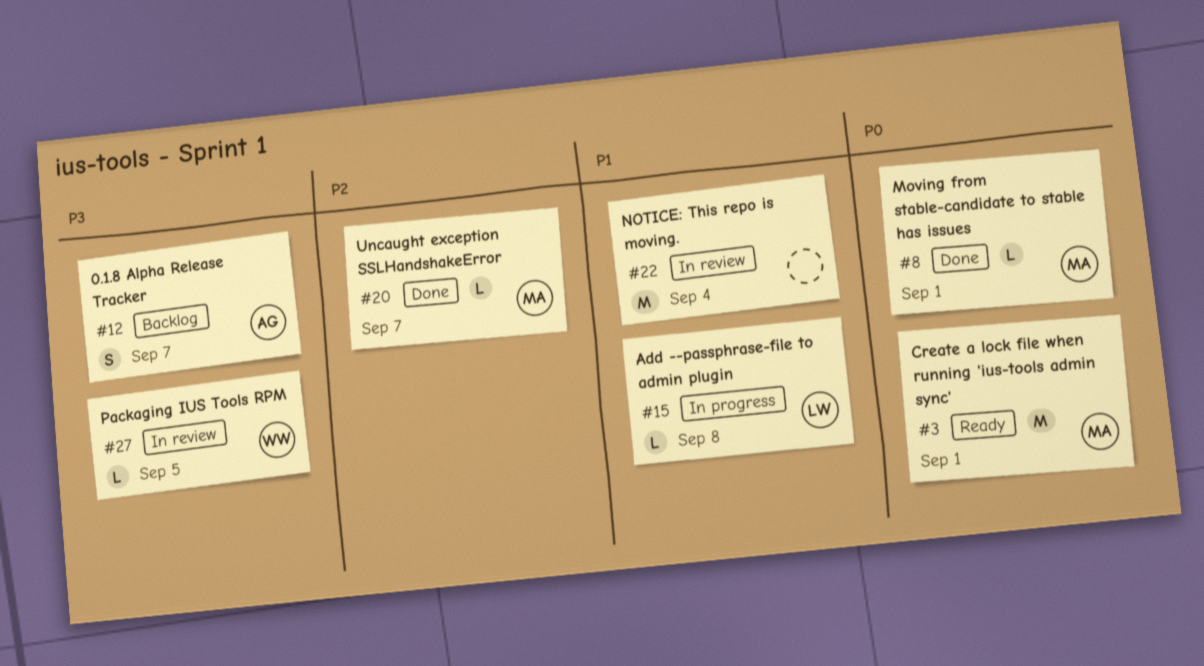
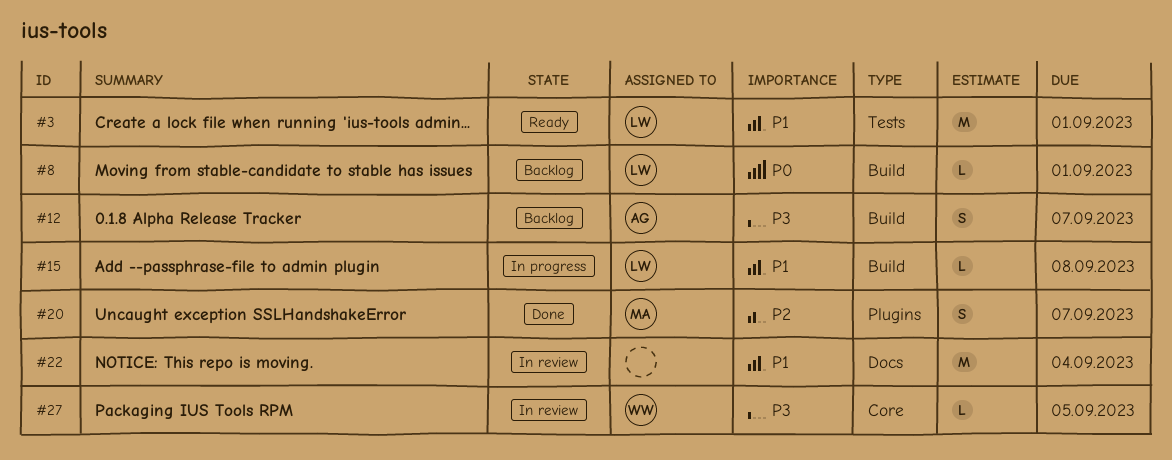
#3, owner: MA -> LW
#3, priority: P0 -> P1
#8, status: Done -> Backlog
#8, owner: MA -> LW
#20, estimate: L -> S

